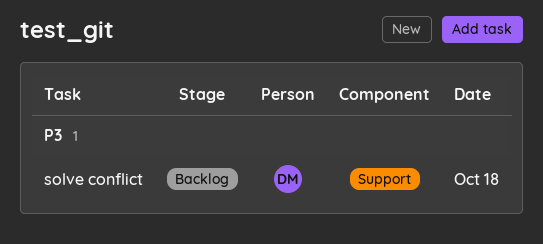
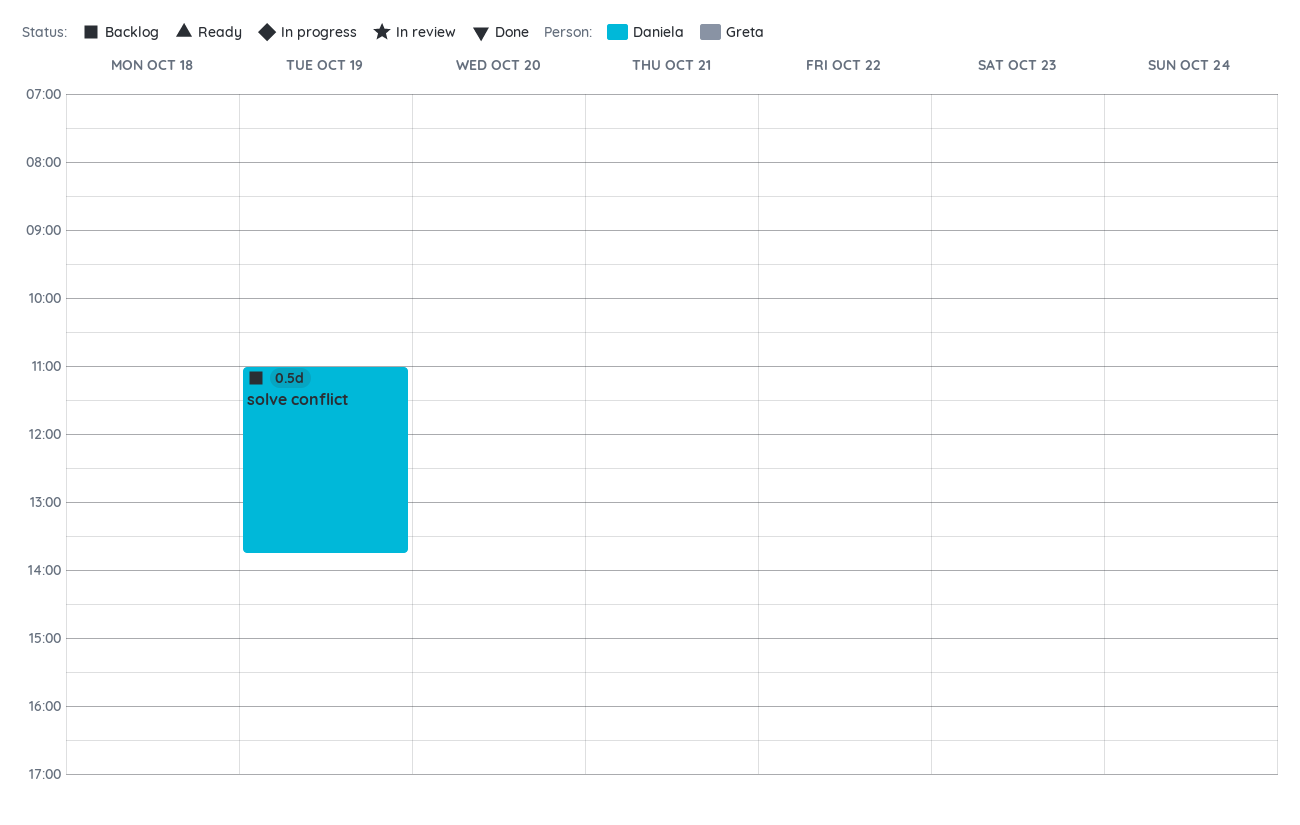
solve conflict, day: Oct 18 -> Oct 19

